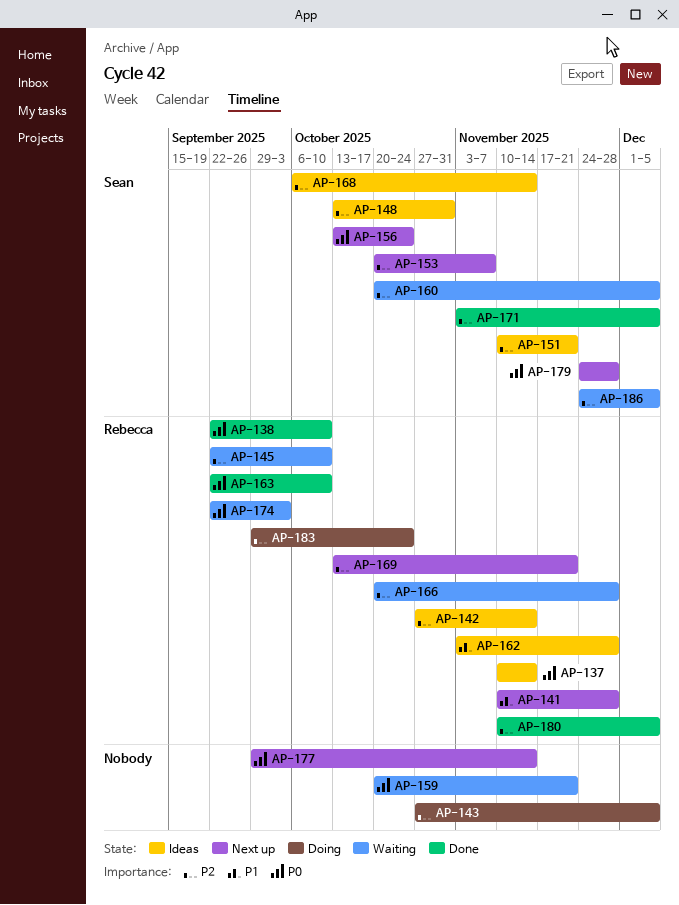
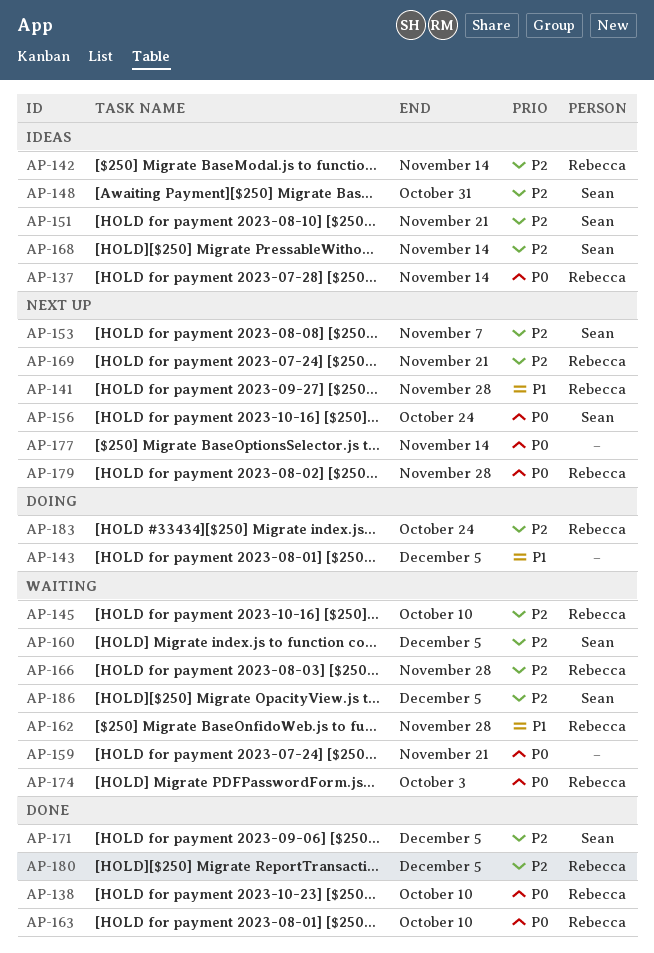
AP-143, priority: P2 -> P1
AP-162, status: Ideas -> Waiting
AP-179, owner: Sean -> Rebecca

